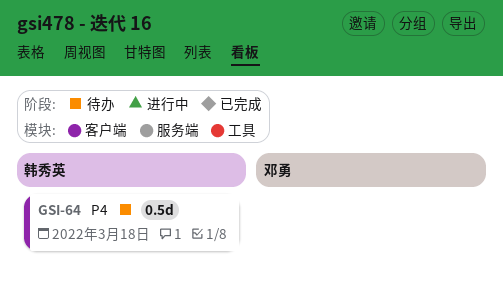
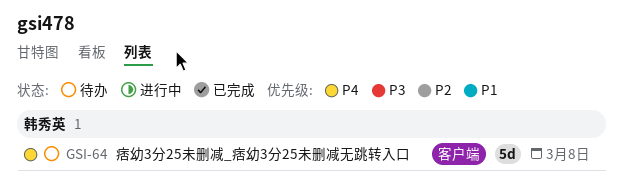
GSI-64, estimate: 0.5d -> 5d
GSI-64, due: Mar 18 -> Mar 8

